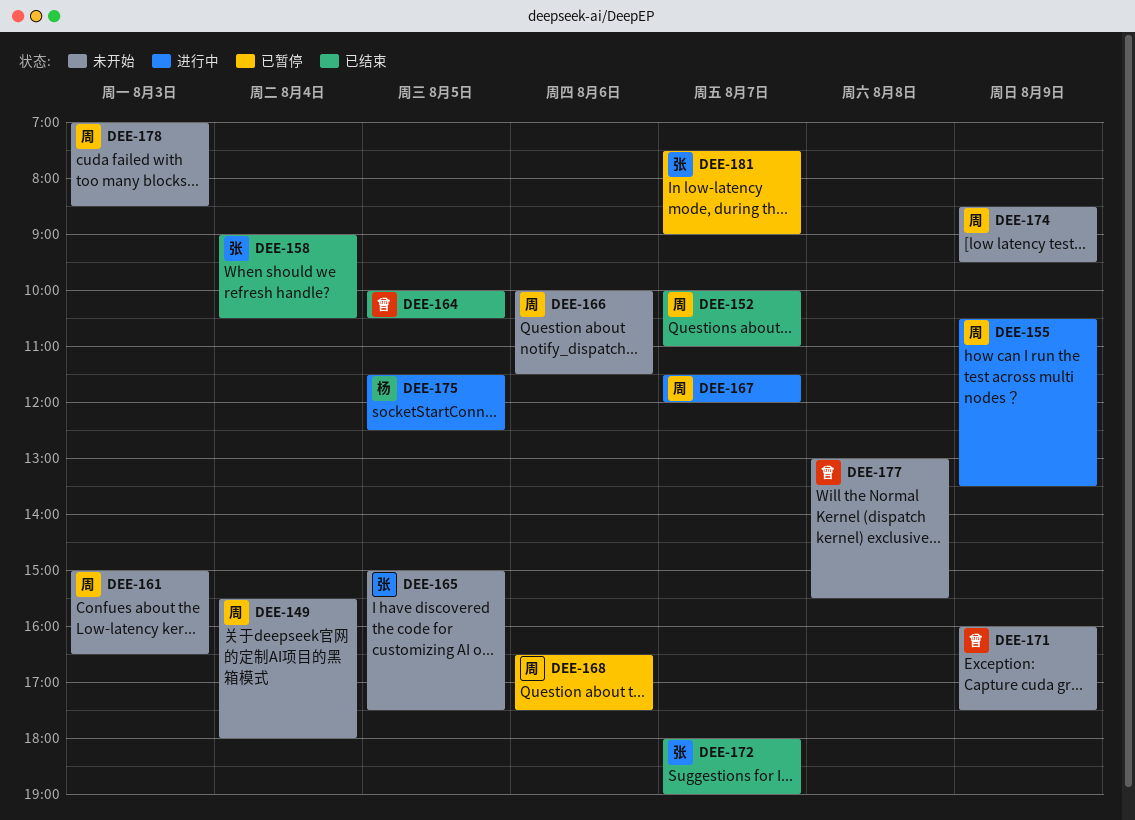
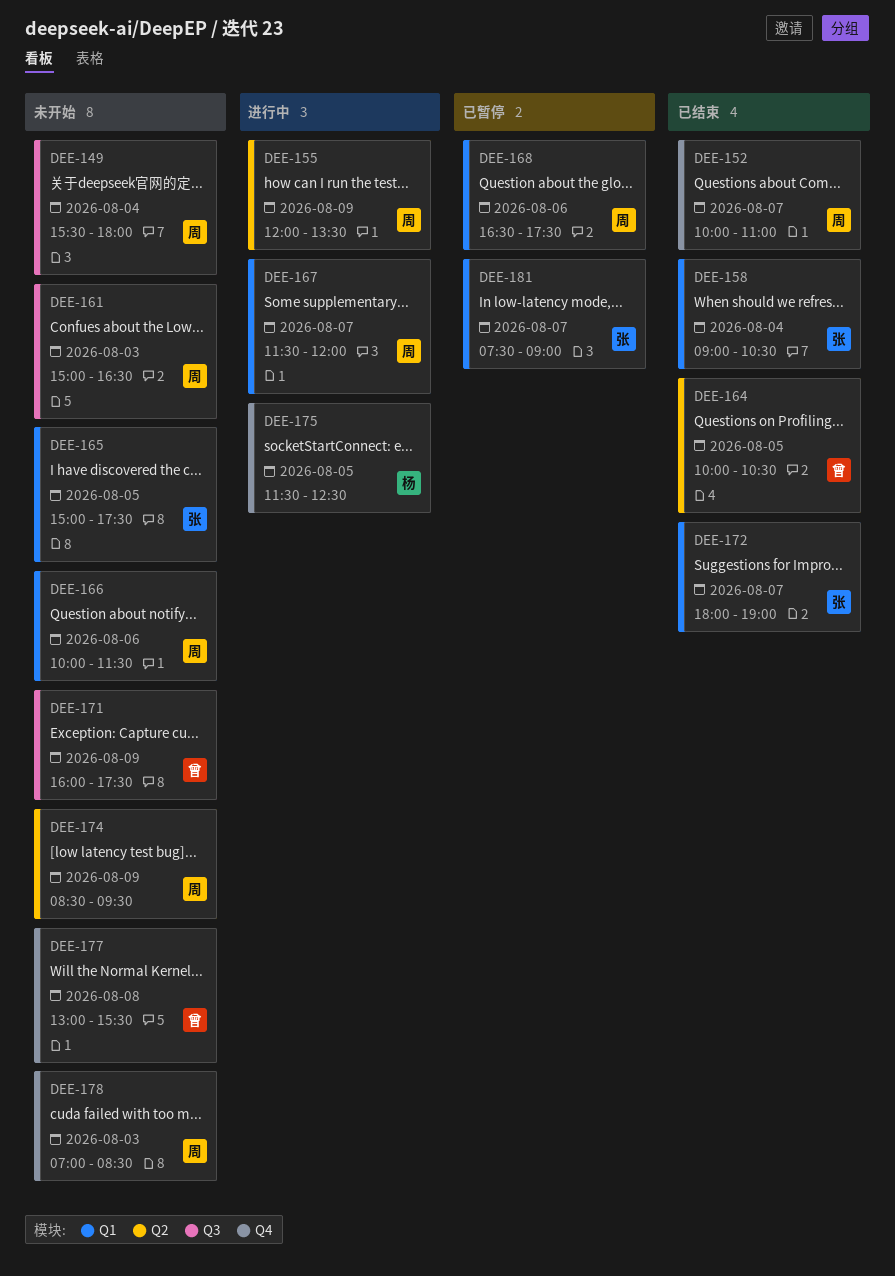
DEE-155, begins: 10:30 -> 12:00

